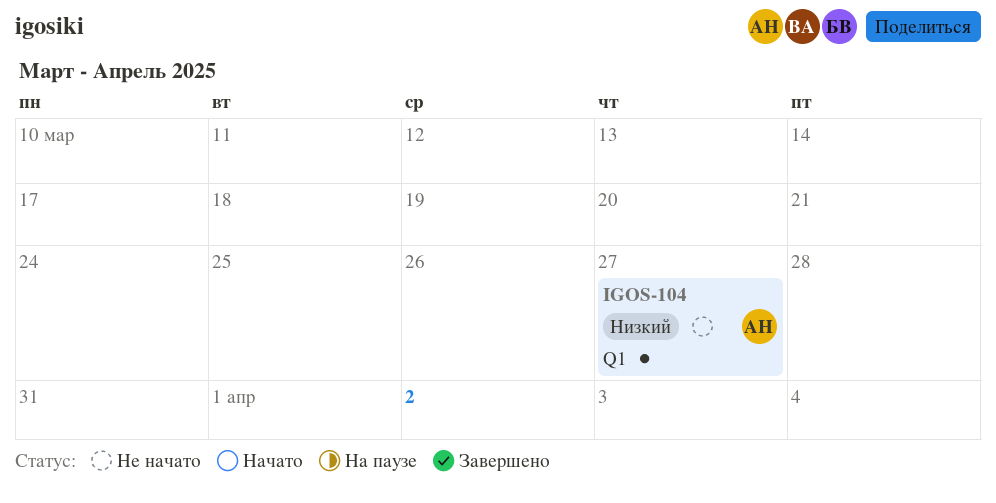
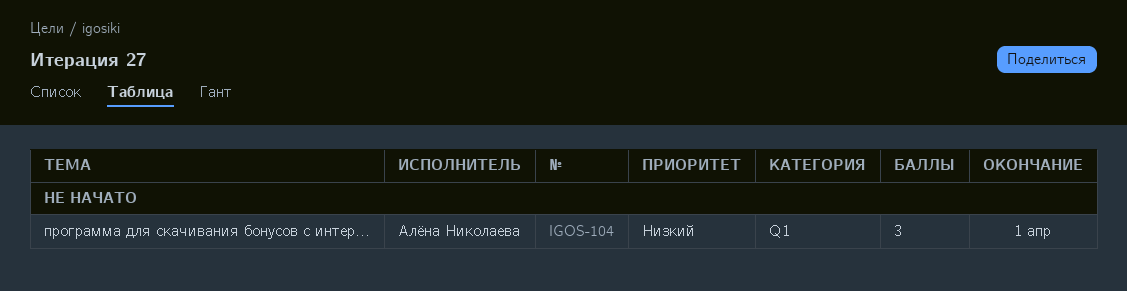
IGOS-104, estimate: 1 -> 3
IGOS-104, due: Mar 27 -> Apr 1

